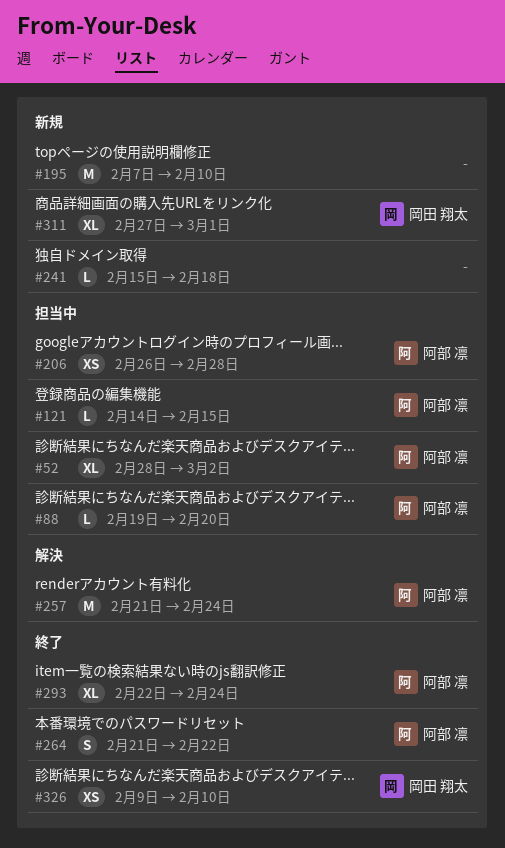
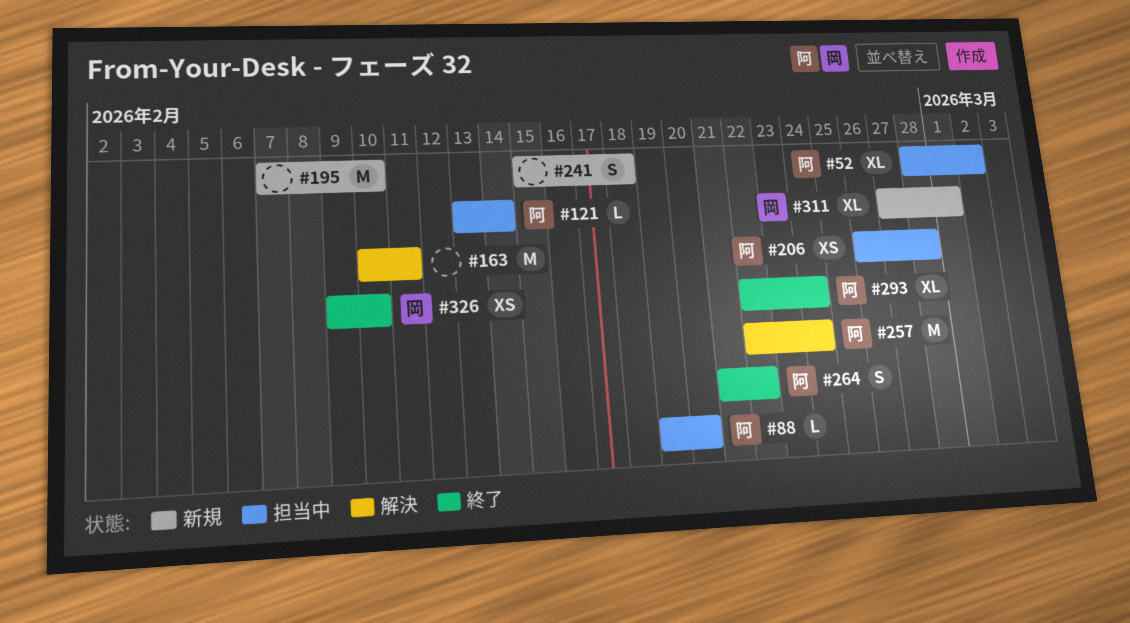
#121, start: Feb 14 -> Feb 13
#121, due: Feb 15 -> Feb 14
#163: none -> present
#241, estimate: L -> S
#257, start: Feb 21 -> Feb 22

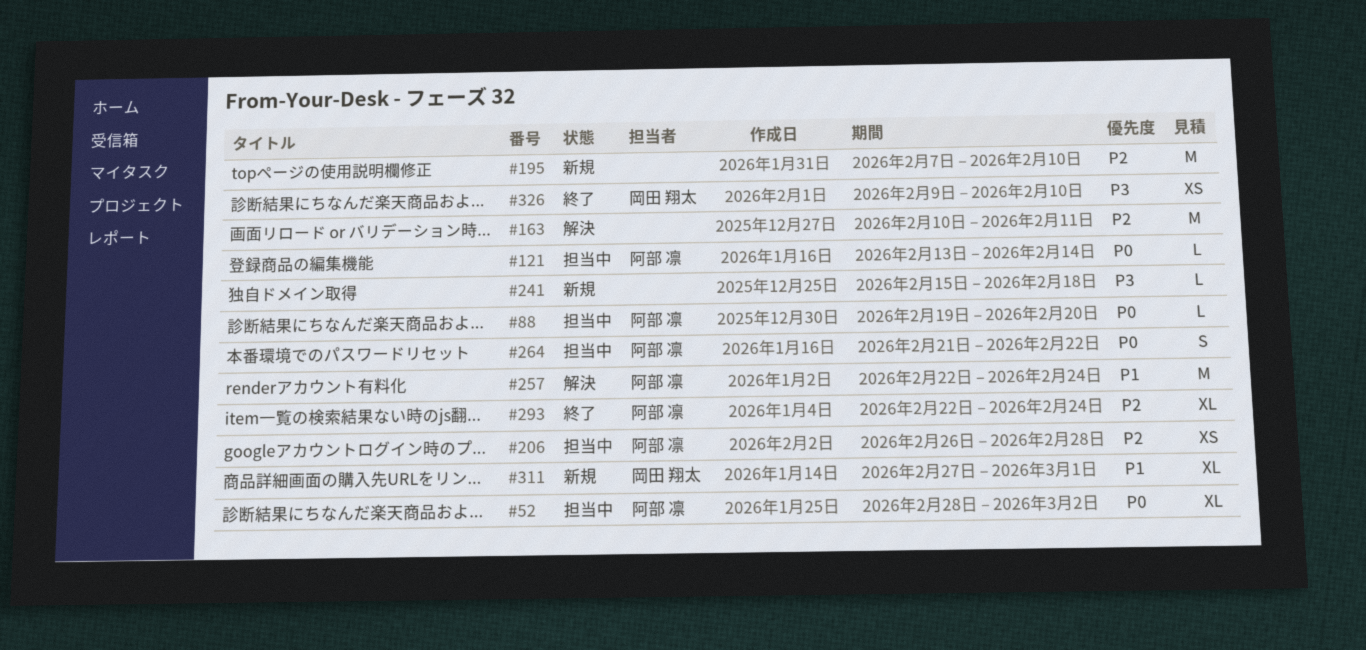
#241, estimate: S -> L
#264, status: 終了 -> 担当中

